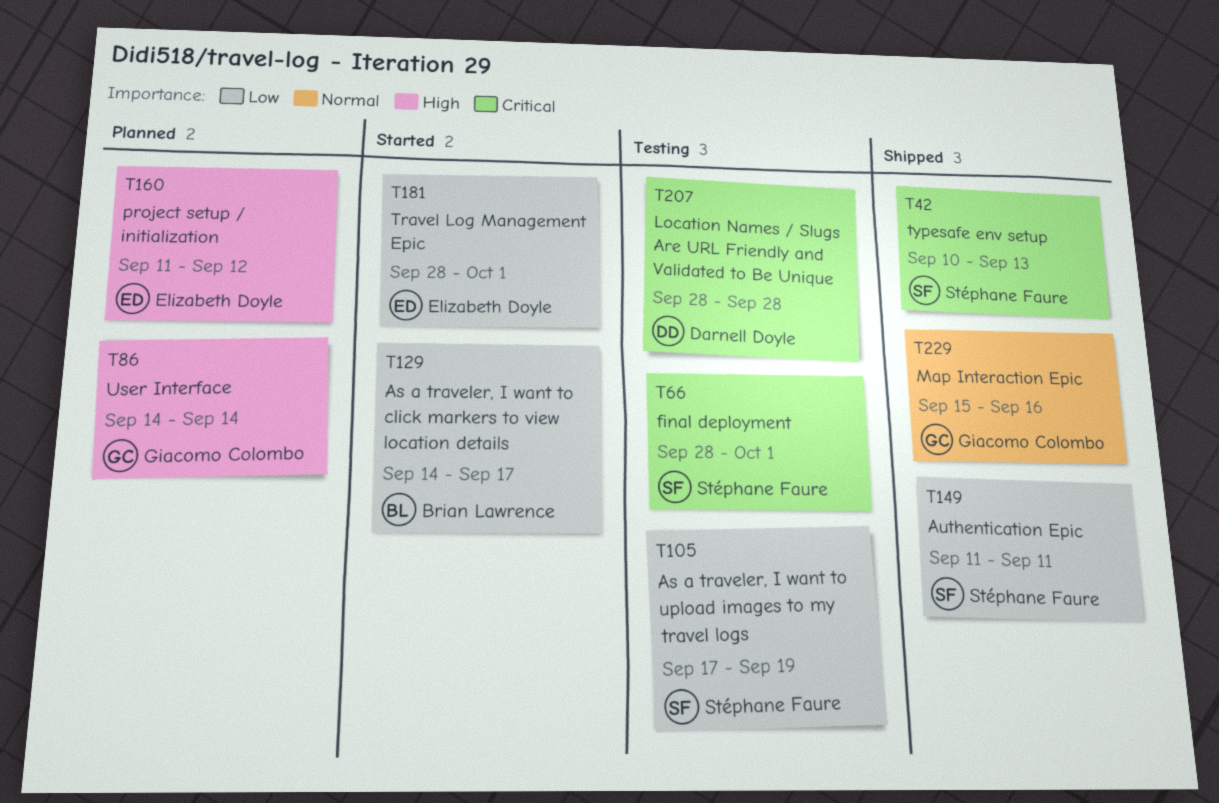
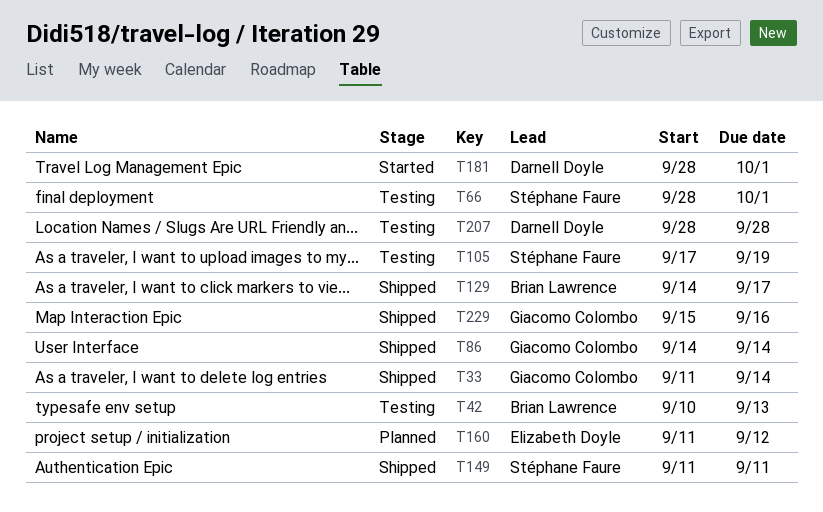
T33: none -> present
T42, status: Shipped -> Testing
T42, owner: Stéphane Faure -> Brian Lawrence
T86, status: Planned -> Shipped
T129, status: Started -> Shipped
T181, owner: Elizabeth Doyle -> Darnell Doyle

